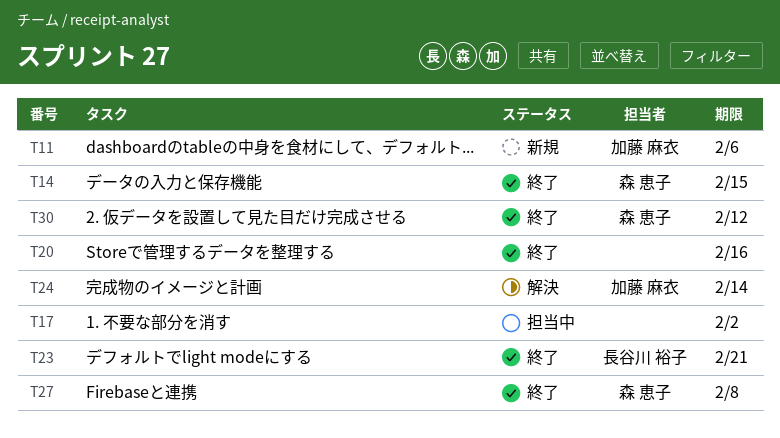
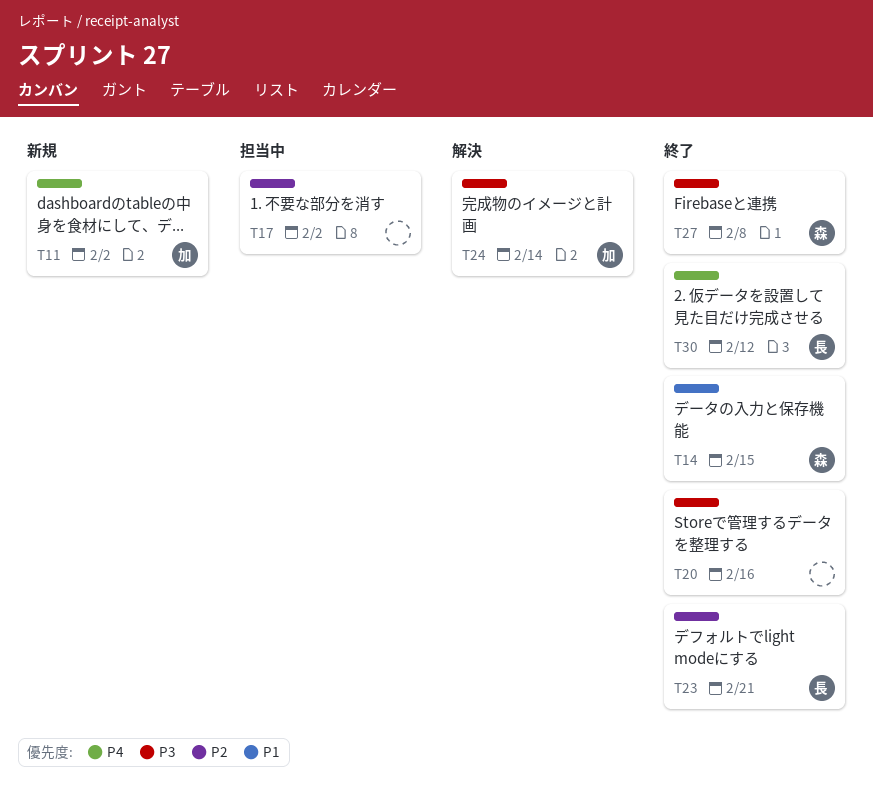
T11, due: Feb 6 -> Feb 2
T30, owner: 森 恵子 -> 長谷川 裕子

